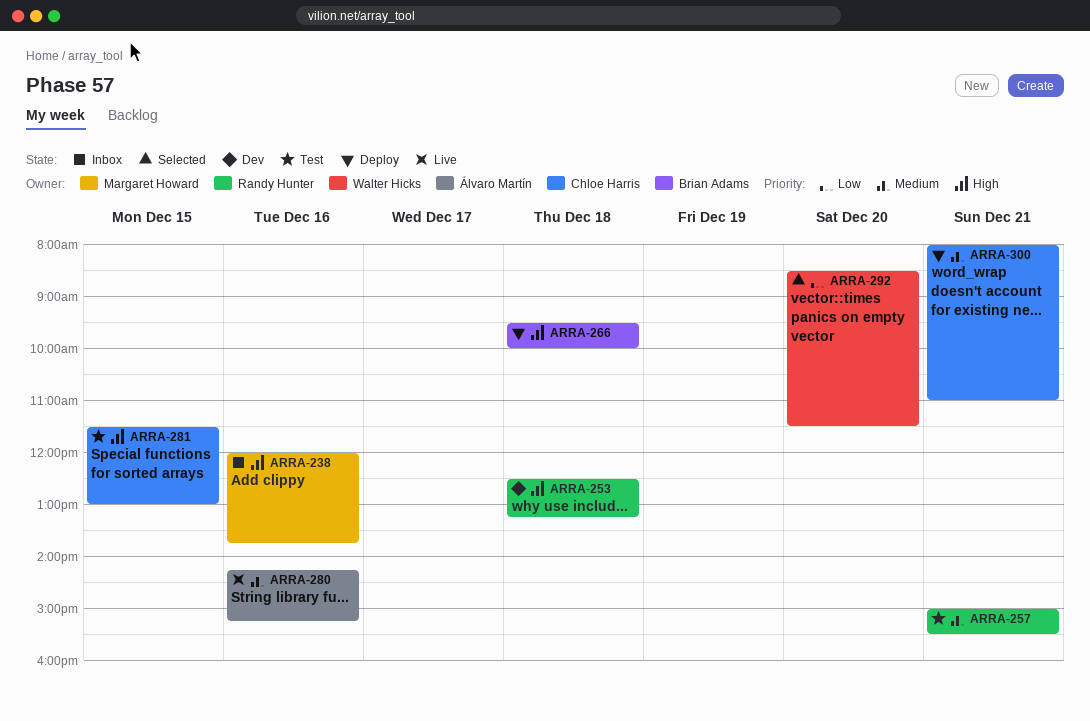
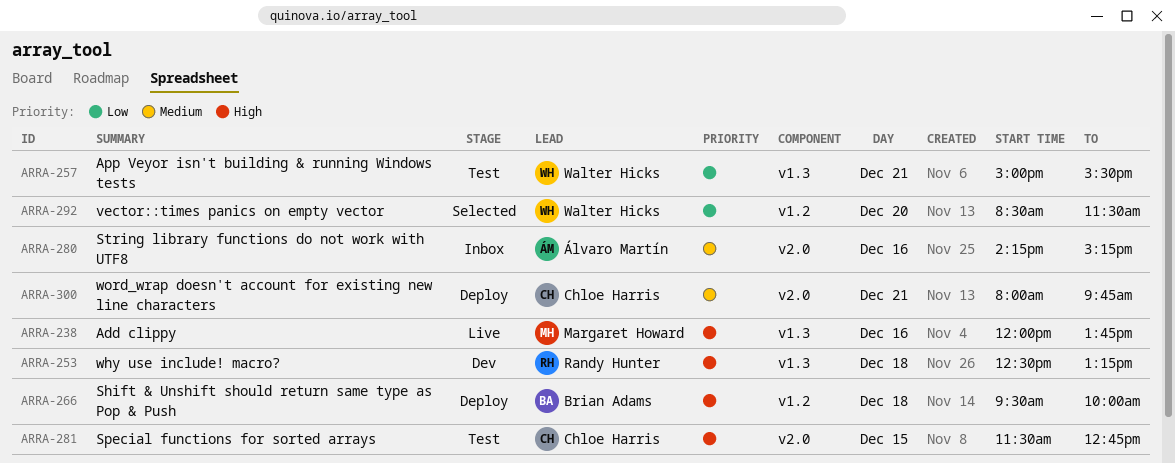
ARRA-238, status: Inbox -> Live
ARRA-257, owner: Randy Hunter -> Walter Hicks
ARRA-257, priority: Medium -> Low
ARRA-280, status: Live -> Inbox
ARRA-281, ends: 13:00 -> 12:45
ARRA-300, ends: 11:00 -> 09:45

